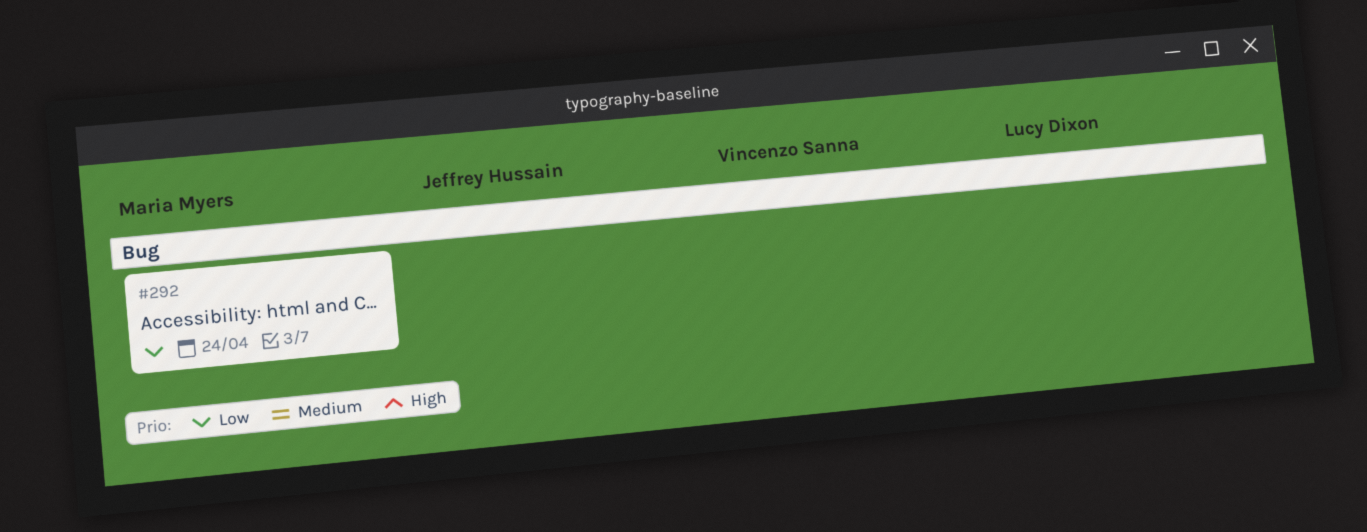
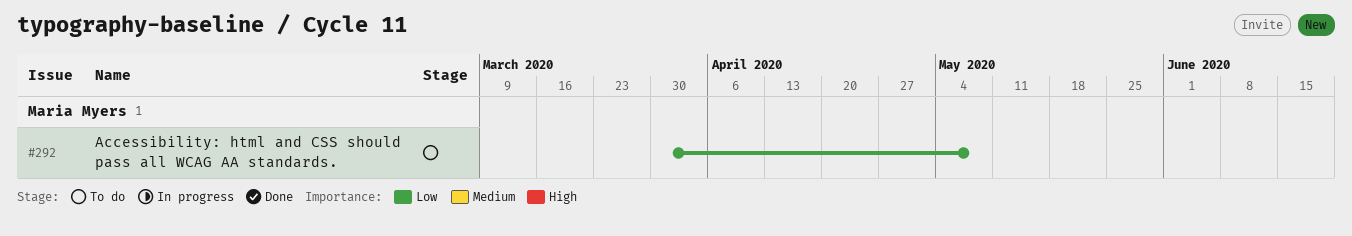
#292, due: Apr 24 -> May 8

